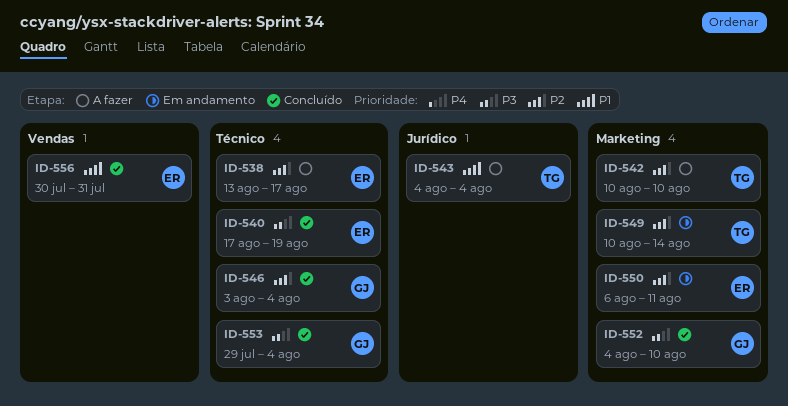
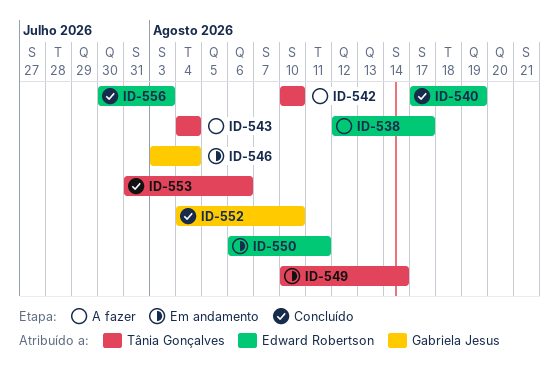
ID-538, start: Aug 13 -> Aug 12
ID-546, status: Concluído -> Em andamento
ID-553, owner: Gabriela Jesus -> Tânia Gonçalves
ID-553, start: Jul 29 -> Jul 31
ID-553, due: Aug 4 -> Aug 6
ID-556, due: Jul 31 -> Aug 3

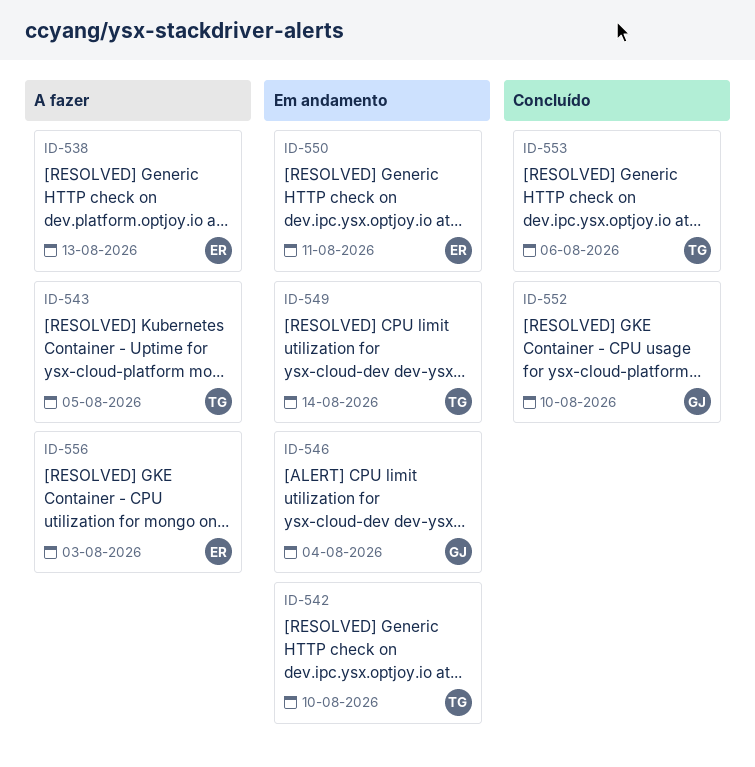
ID-538, due: Aug 17 -> Aug 13
ID-540: present -> none
ID-542, status: A fazer -> Em andamento
ID-543, due: Aug 4 -> Aug 5
ID-556, status: Concluído -> A fazer

